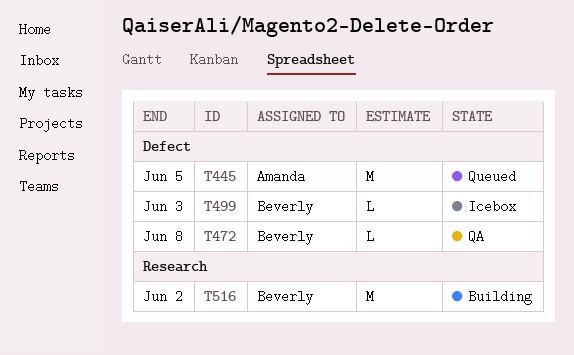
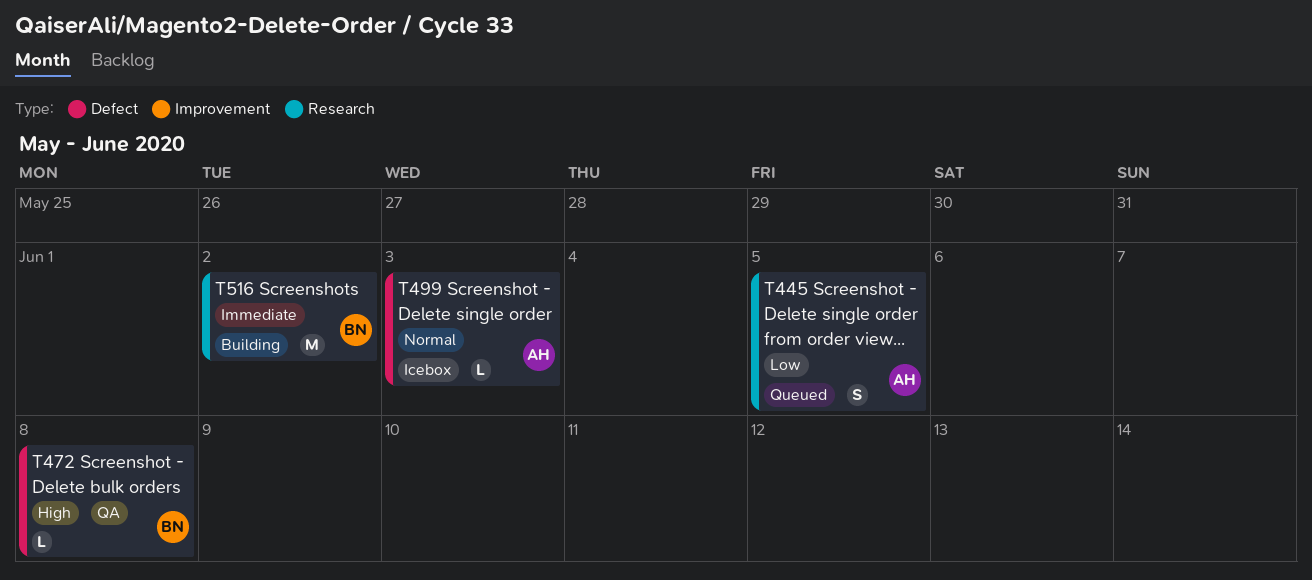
T445, label: Defect -> Research
T445, estimate: M -> S
T499, owner: Beverly -> Amanda

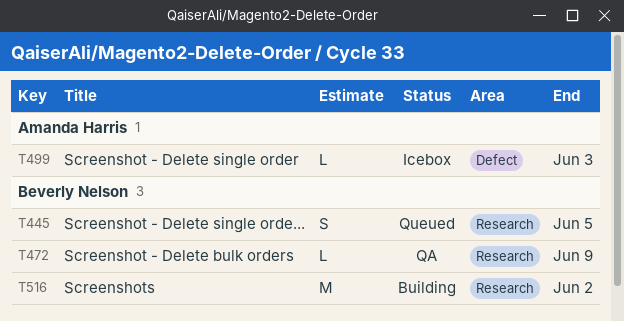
T445, owner: Amanda Harris -> Beverly Nelson
T472, label: Defect -> Research
T472, due: Jun 8 -> Jun 9

